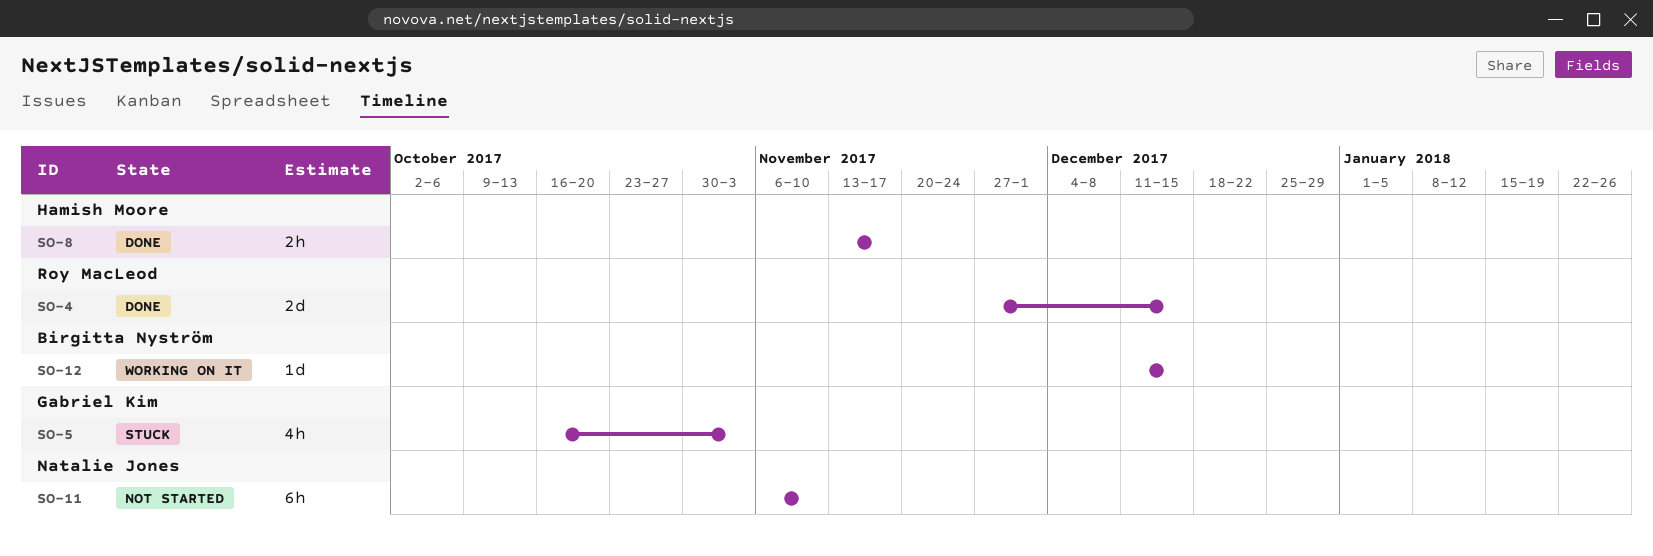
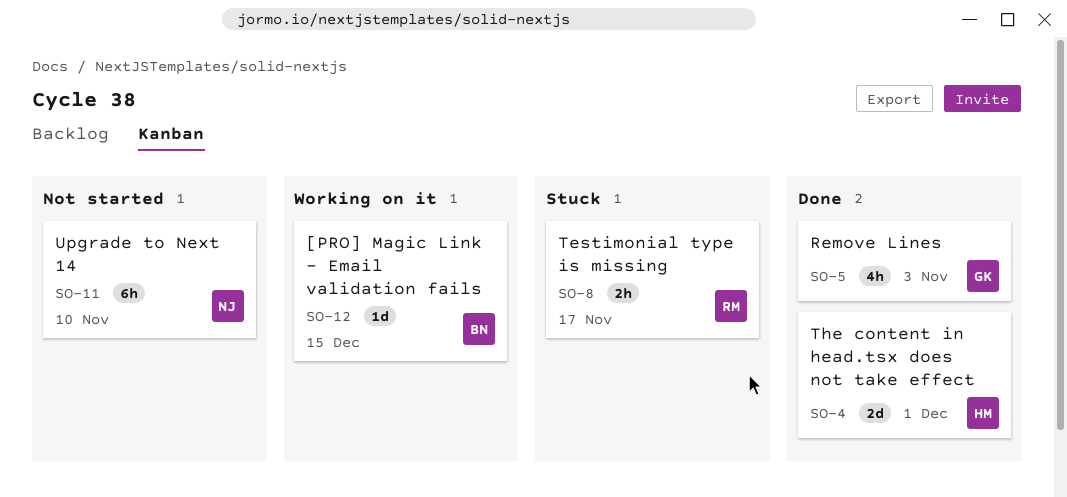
SO-4, owner: Roy MacLeod -> Hamish Moore
SO-4, due: Dec 15 -> Dec 1
SO-5, status: Stuck -> Done
SO-8, status: Done -> Stuck
SO-8, owner: Hamish Moore -> Roy MacLeod

